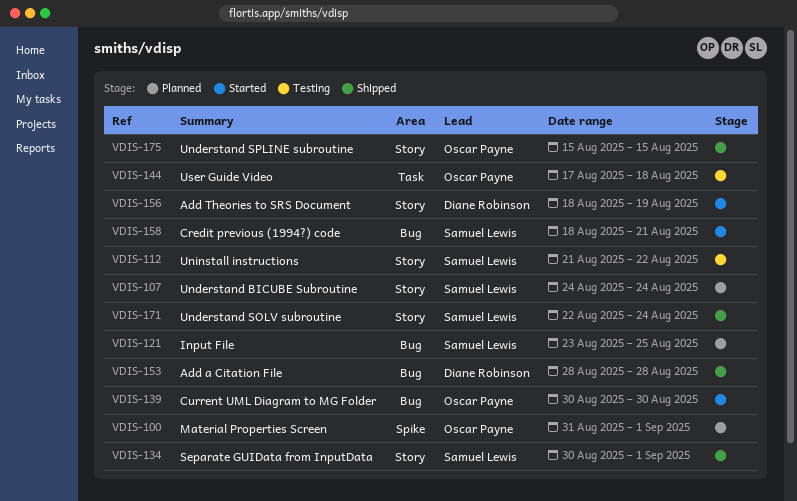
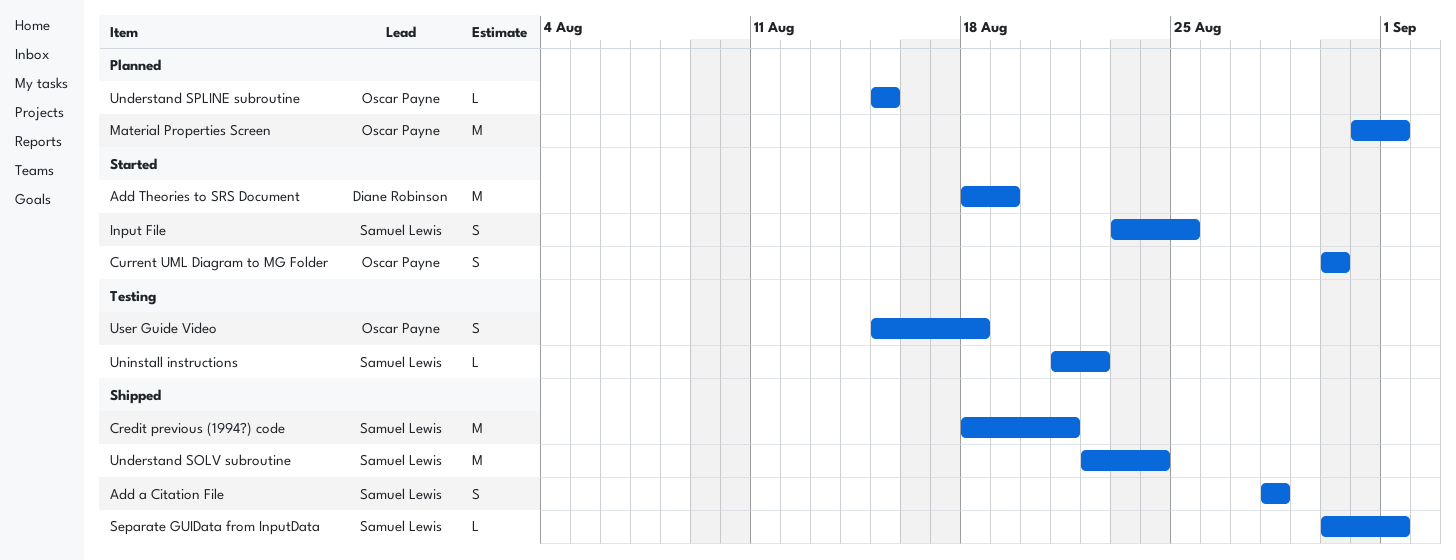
Add a Citation File, owner: Diane Robinson -> Samuel Lewis
Credit previous (1994?) code, status: Started -> Shipped
Input File, status: Planned -> Started
Understand BICUBE Subroutine: present -> none
Understand SPLINE subroutine, status: Shipped -> Planned
User Guide Video, start: Aug 17 -> Aug 15

